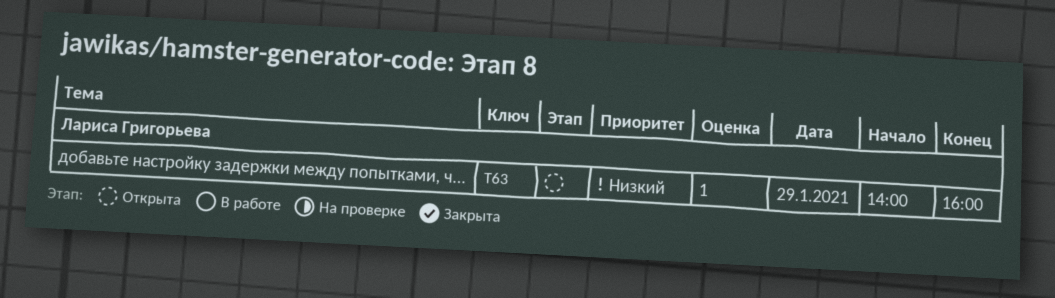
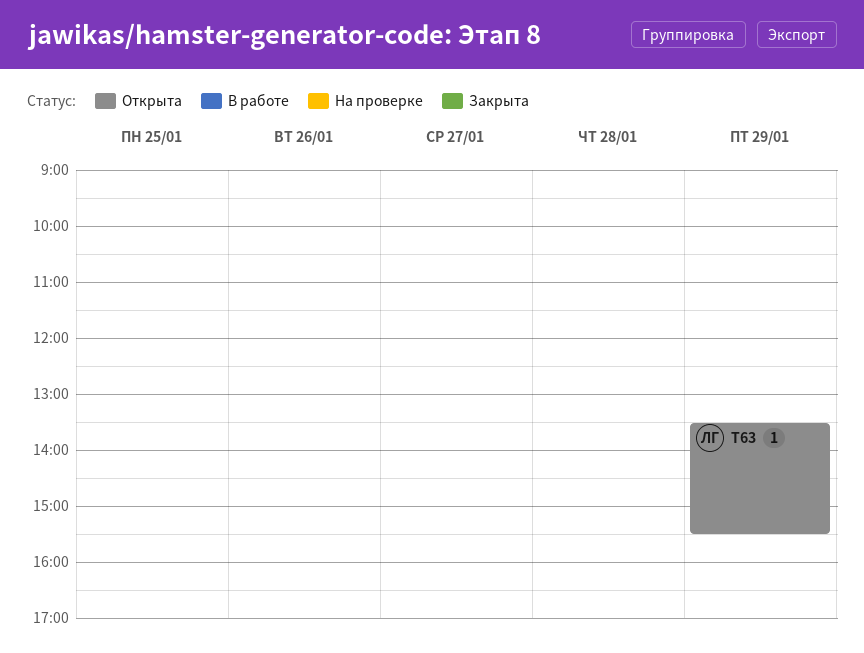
T63, begins: 14:00 -> 13:30
T63, ends: 16:00 -> 15:30

